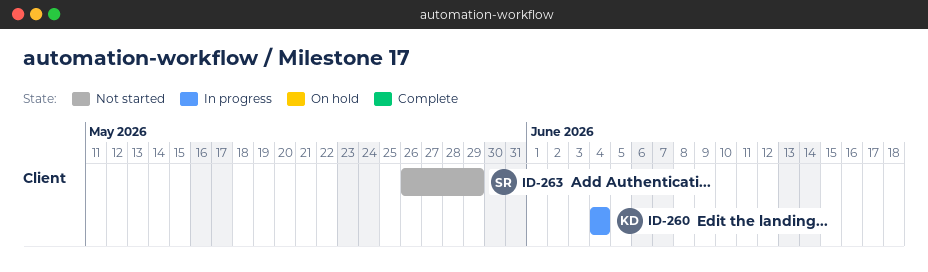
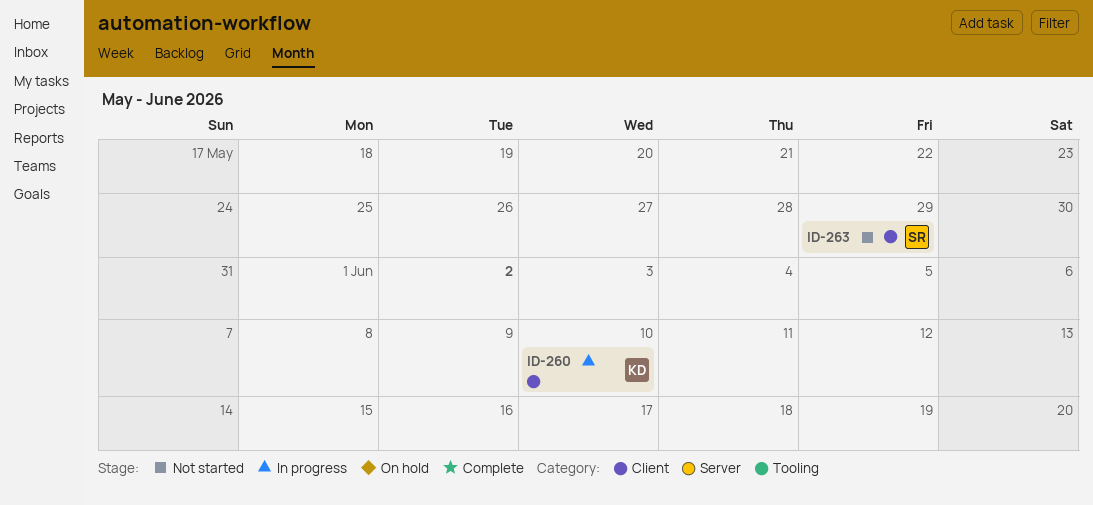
ID-260, due: Jun 4 -> Jun 10

